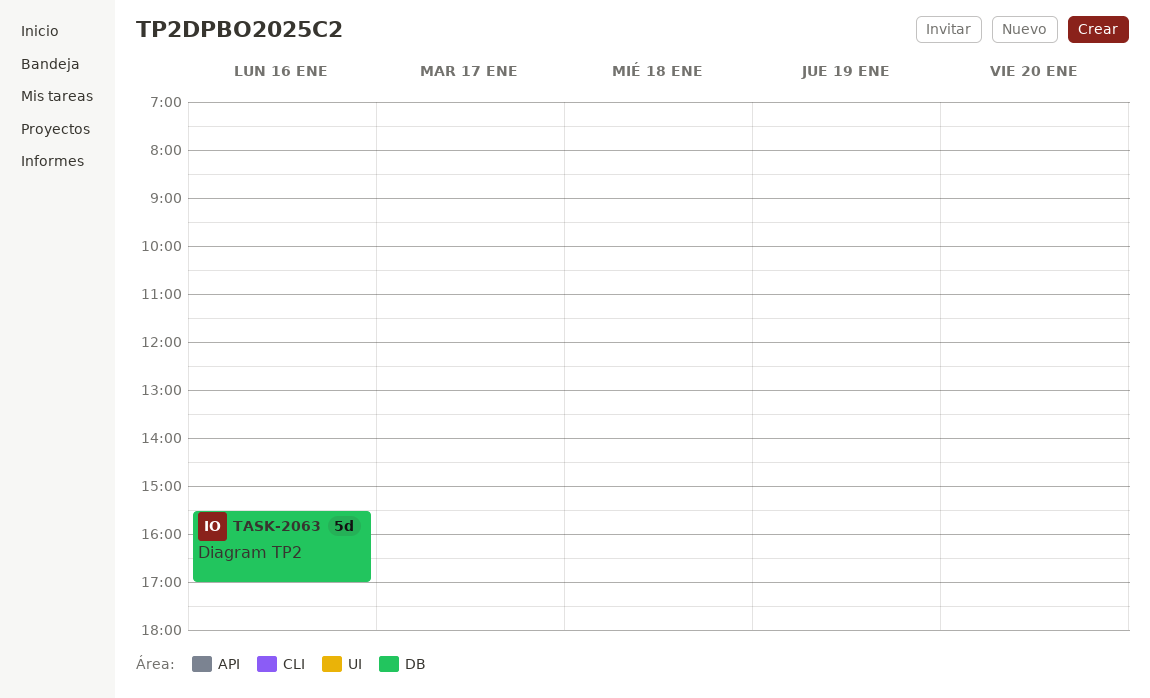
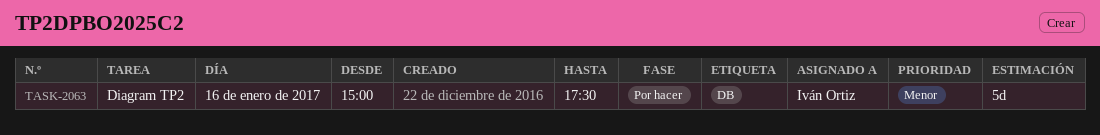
TASK-2063, begins: 15:30 -> 15:00
TASK-2063, ends: 17:00 -> 17:30

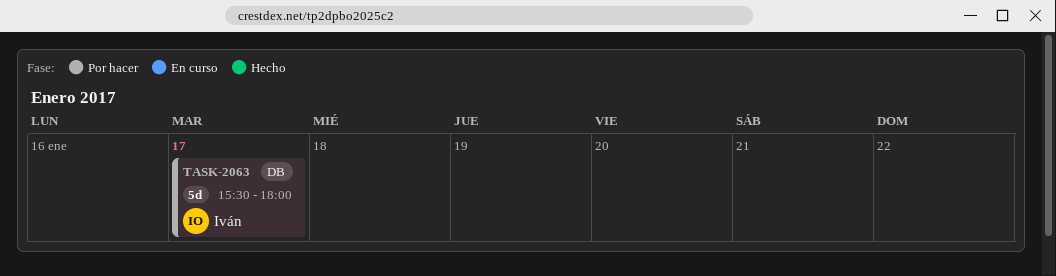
TASK-2063, day: Jan 16 -> Jan 17
TASK-2063, begins: 15:00 -> 15:30
TASK-2063, ends: 17:30 -> 18:00

